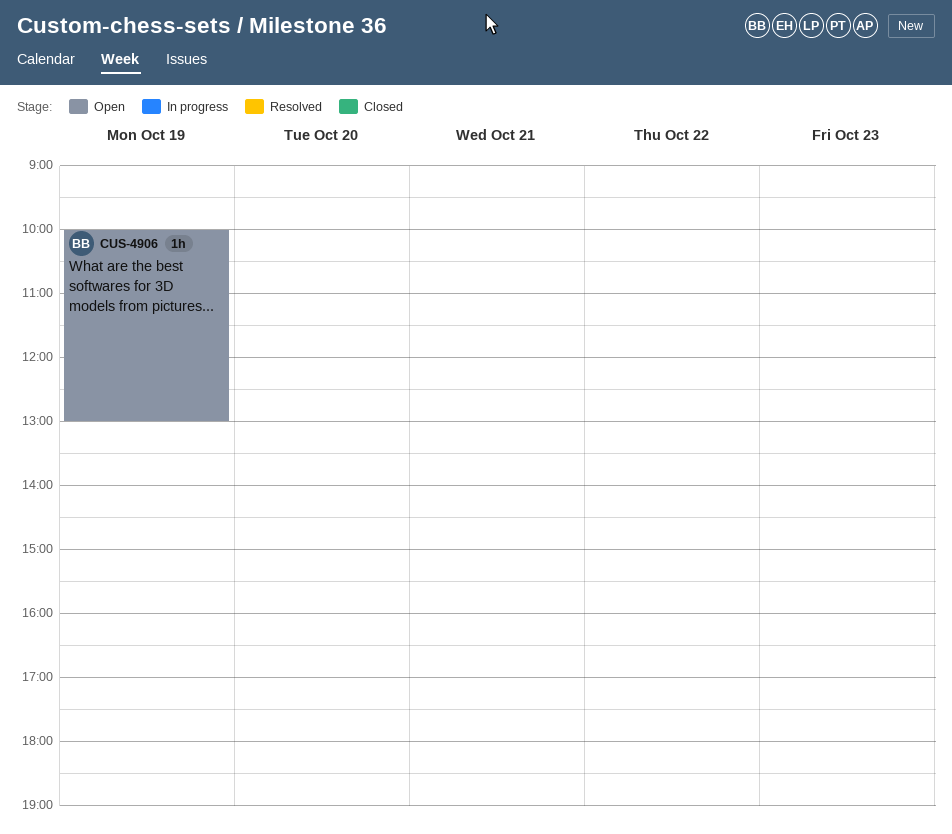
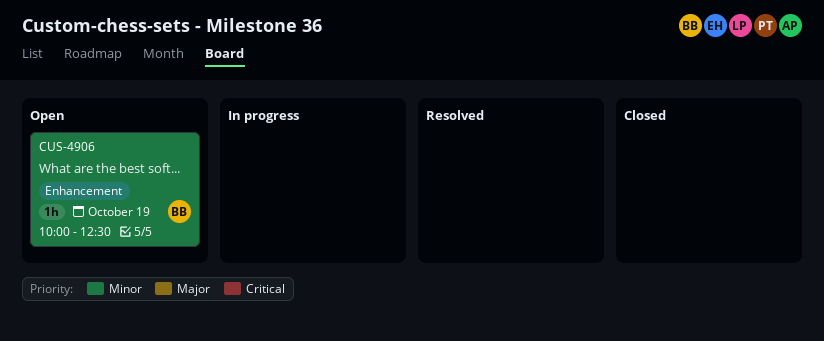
CUS-4906, ends: 13:00 -> 12:30

